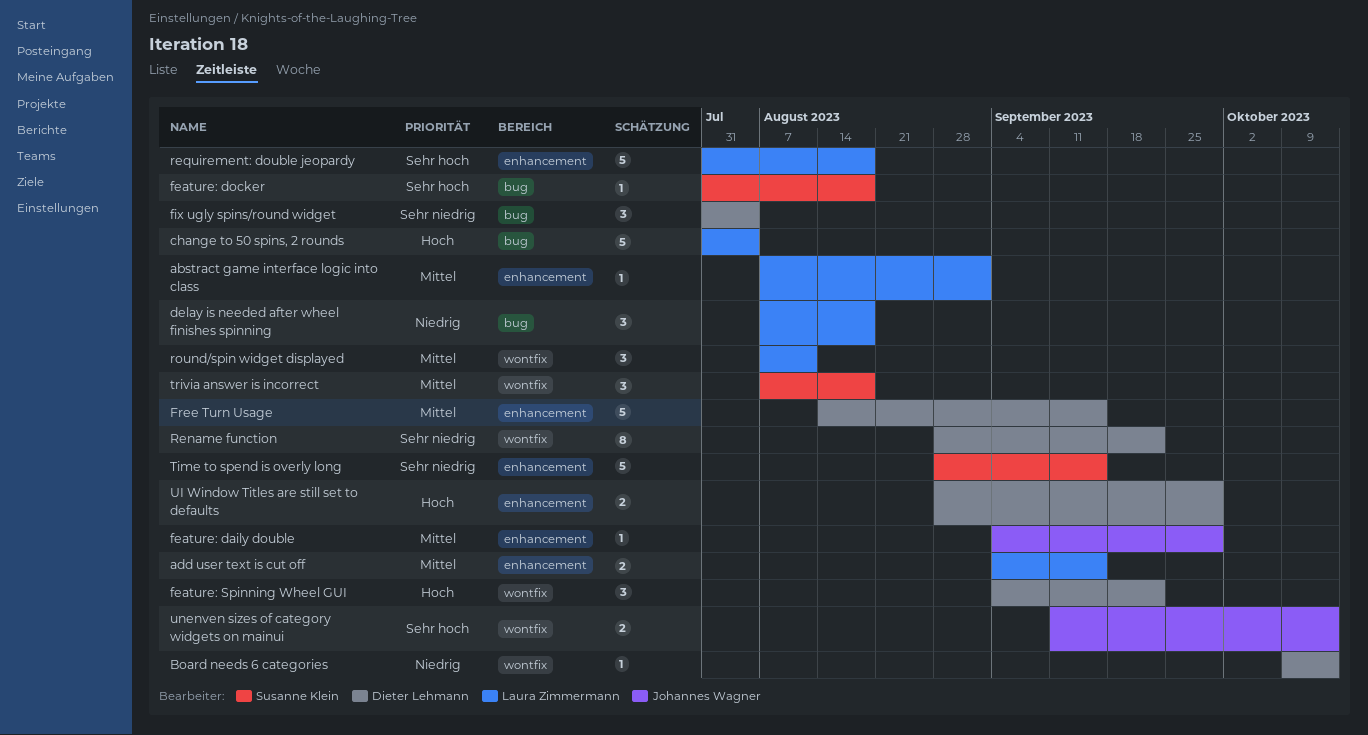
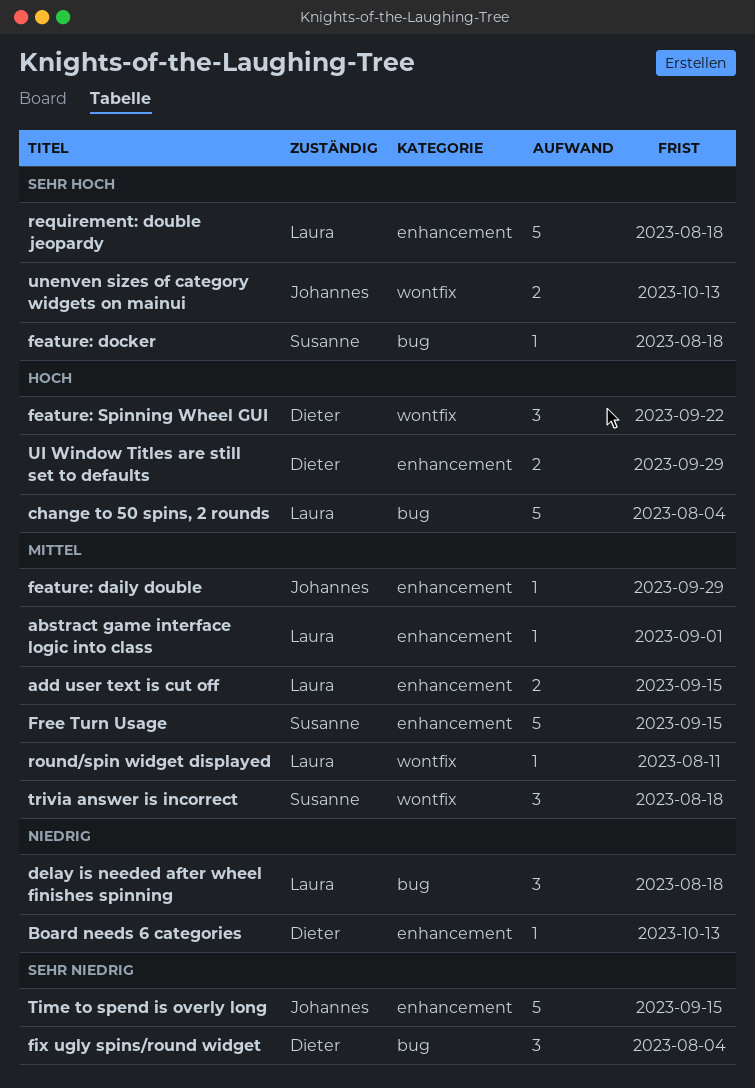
Board needs 6 categories, label: wontfix -> enhancement
Free Turn Usage, owner: Dieter Lehmann -> Susanne Klein
Rename function: present -> none
round/spin widget displayed, estimate: 3 -> 1
Time to spend is overly long, owner: Susanne Klein -> Johannes Wagner

